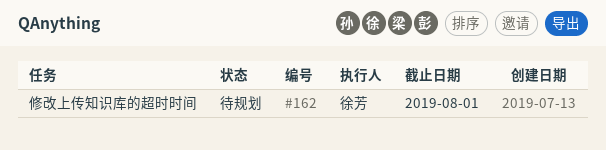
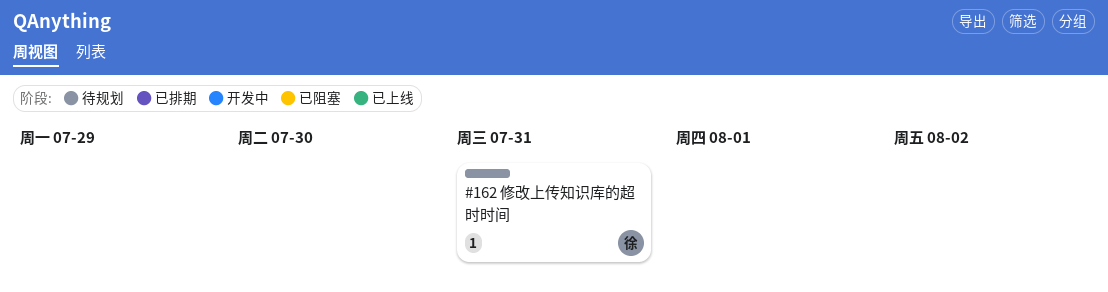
#162, due: Aug 1 -> Jul 31

